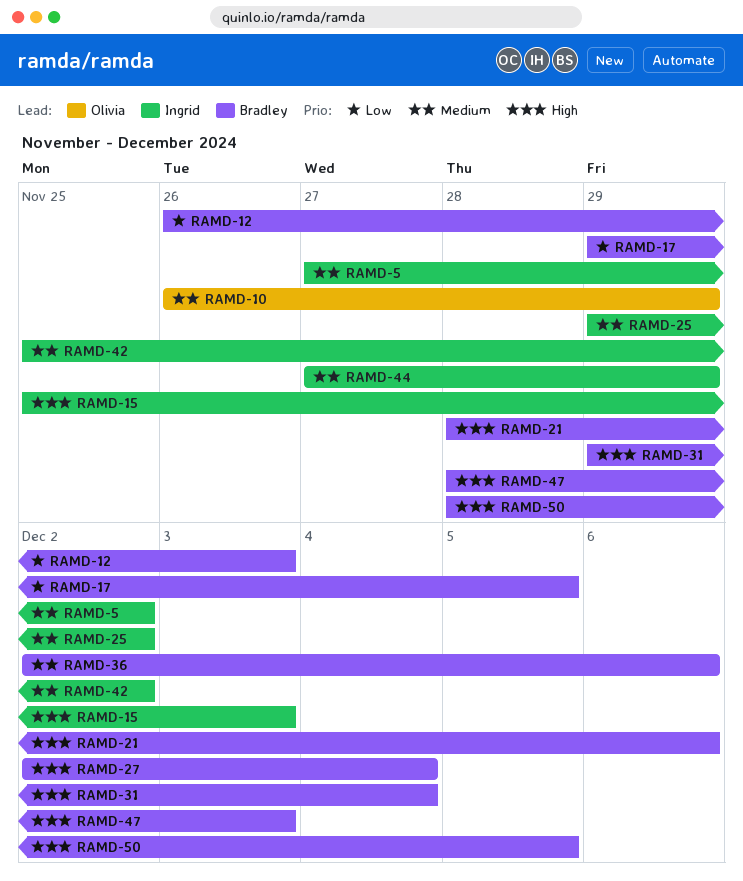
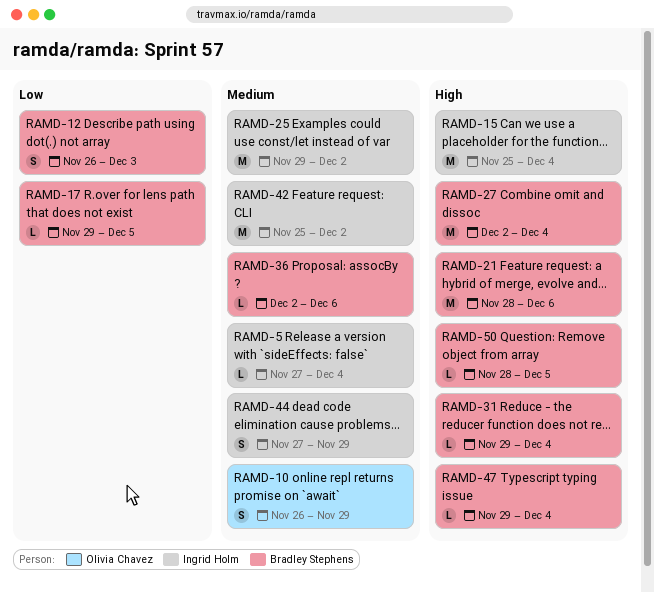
RAMD-5, due: Dec 2 -> Dec 4
RAMD-15, due: Dec 3 -> Dec 4
RAMD-47, start: Nov 28 -> Nov 29
RAMD-47, due: Dec 3 -> Dec 4

